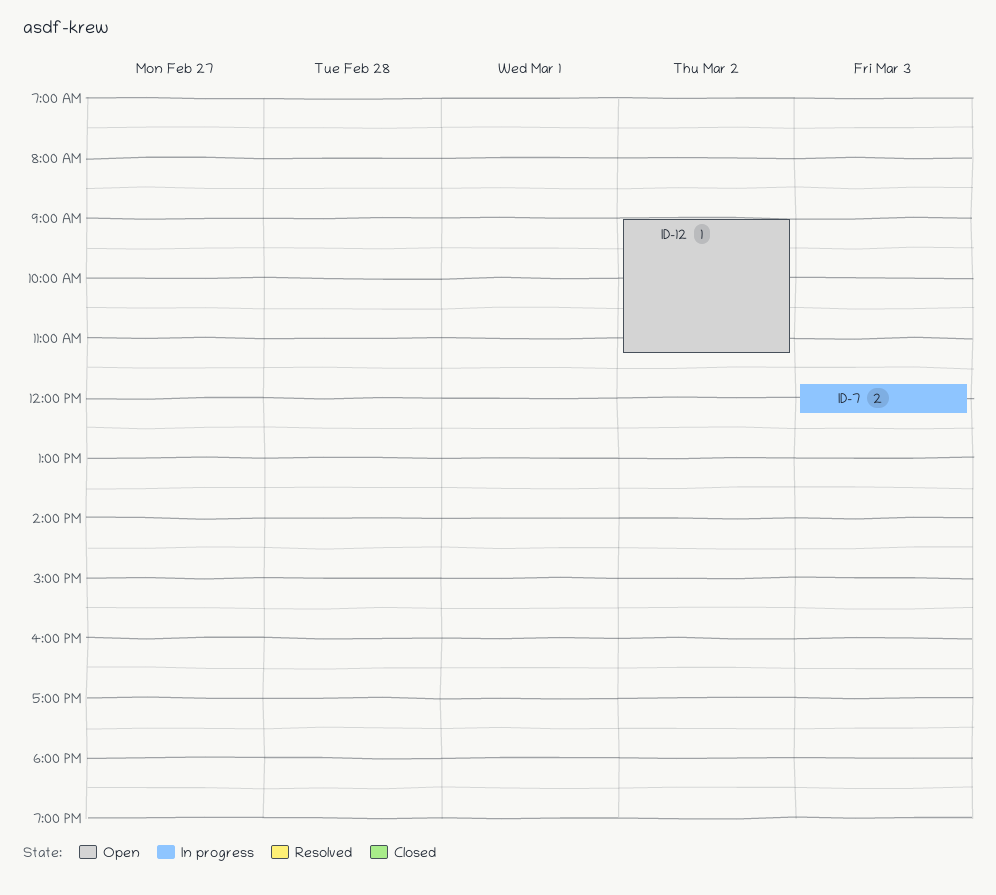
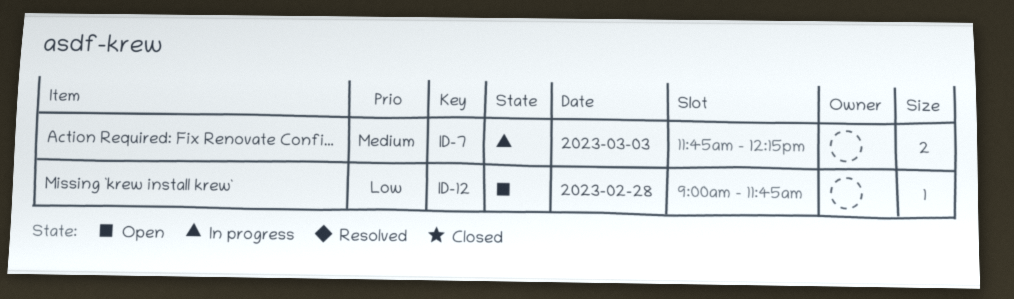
ID-12, day: Mar 2 -> Feb 28
ID-12, ends: 11:15 -> 11:45

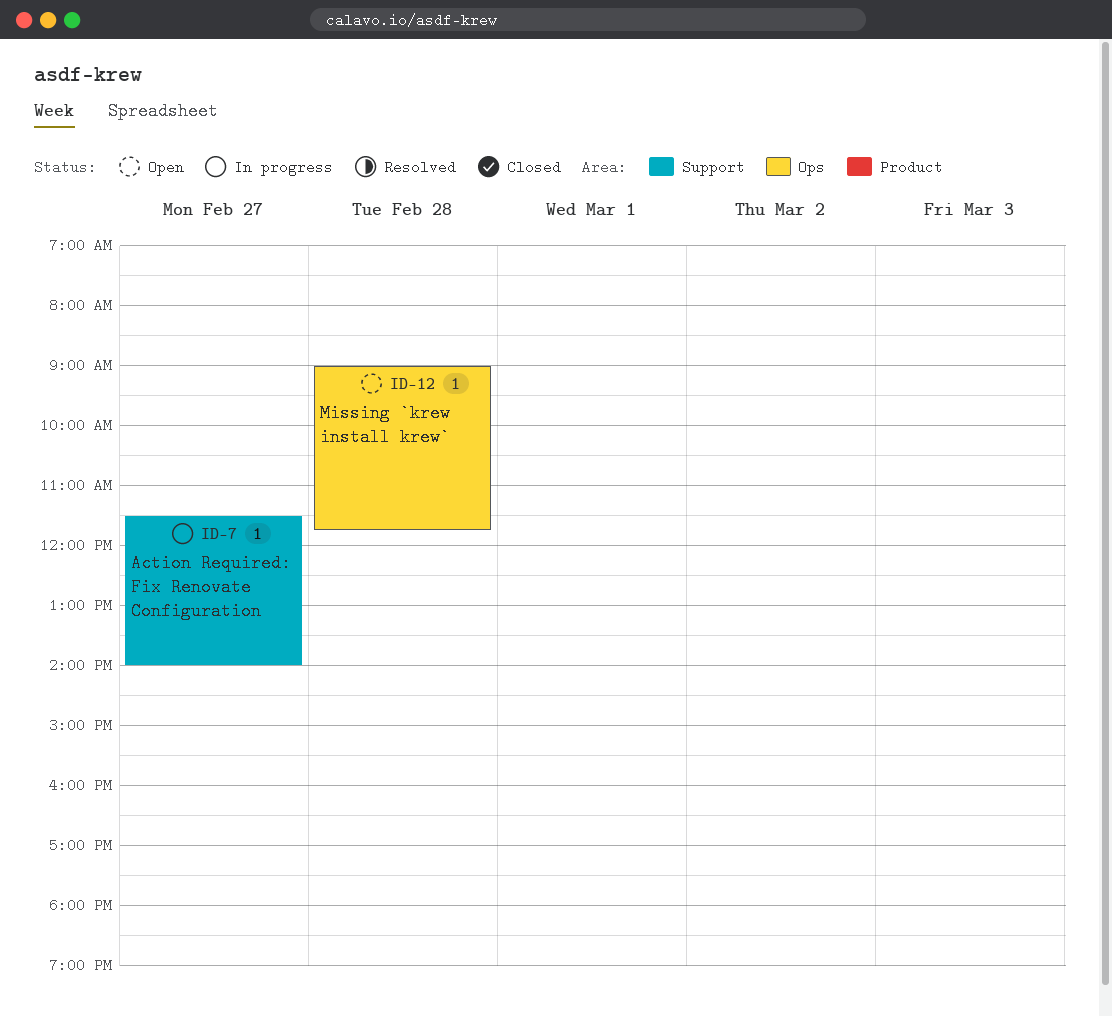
ID-7, estimate: 2 -> 1
ID-7, day: Mar 3 -> Feb 27
ID-7, begins: 11:45 -> 11:30
ID-7, ends: 12:15 -> 14:00

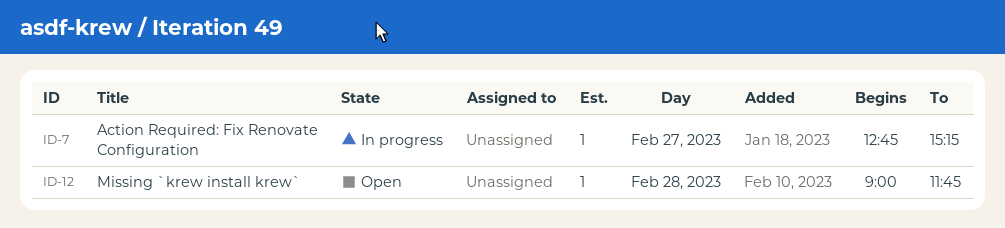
ID-7, begins: 11:30 -> 12:45
ID-7, ends: 14:00 -> 15:15

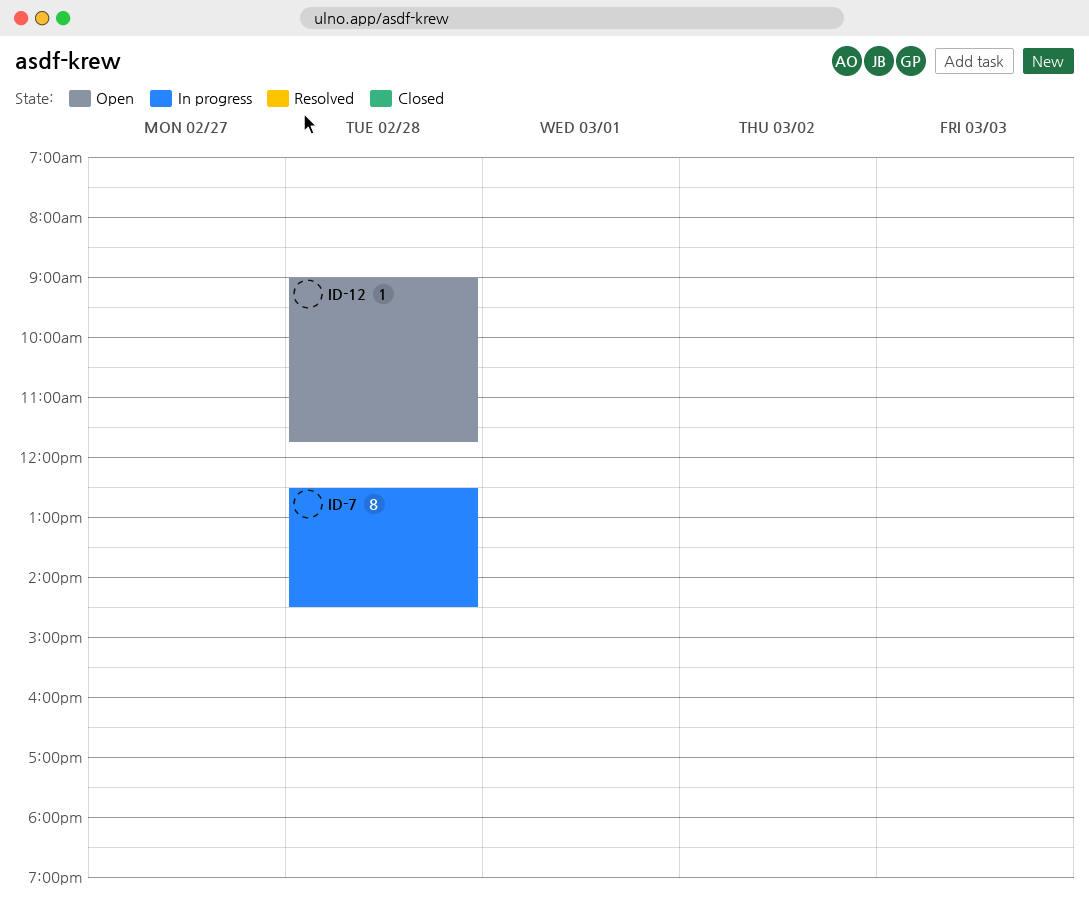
ID-7, estimate: 1 -> 8
ID-7, day: Feb 27 -> Feb 28
ID-7, begins: 12:45 -> 12:30
ID-7, ends: 15:15 -> 14:30

